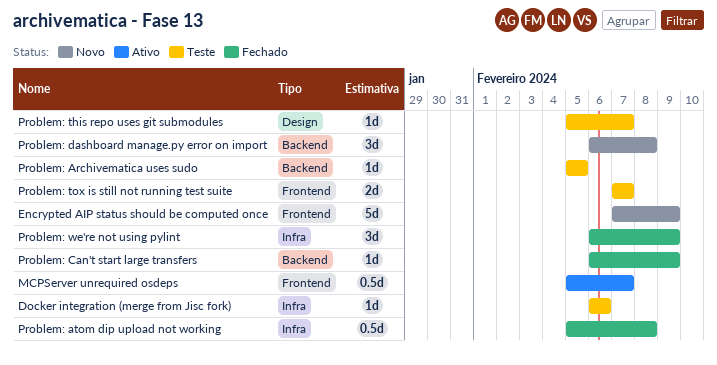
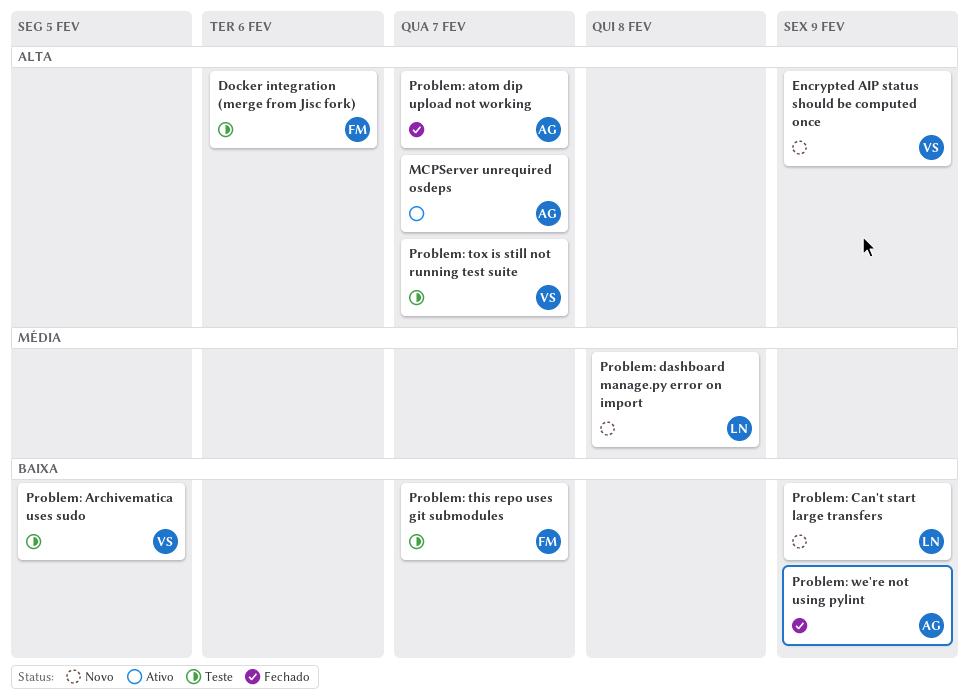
Problem: atom dip upload not working, due: Feb 8 -> Feb 7
Problem: Can't start large transfers, status: Fechado -> Novo

